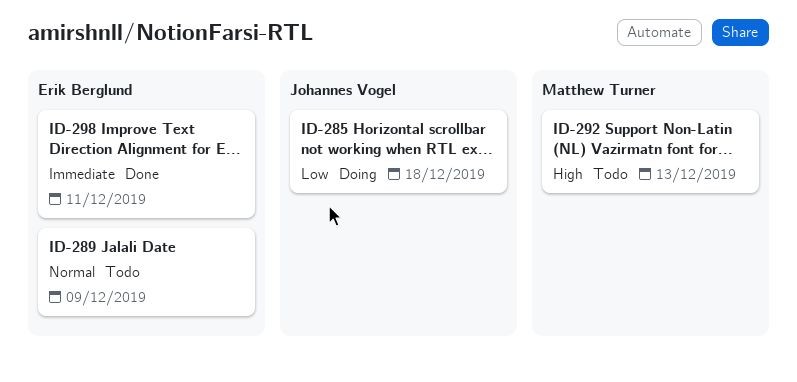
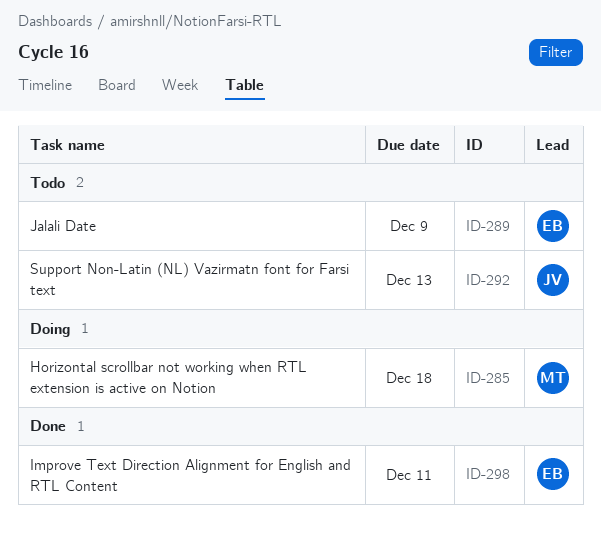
ID-285, owner: Johannes Vogel -> Matthew Turner
ID-292, owner: Matthew Turner -> Johannes Vogel

